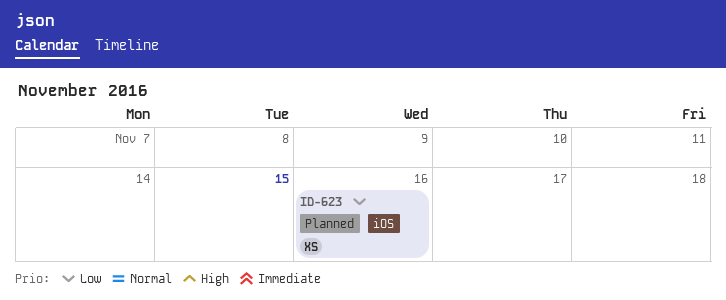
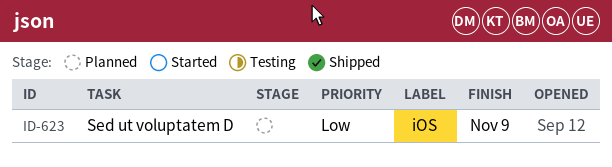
ID-623, due: Nov 16 -> Nov 9

